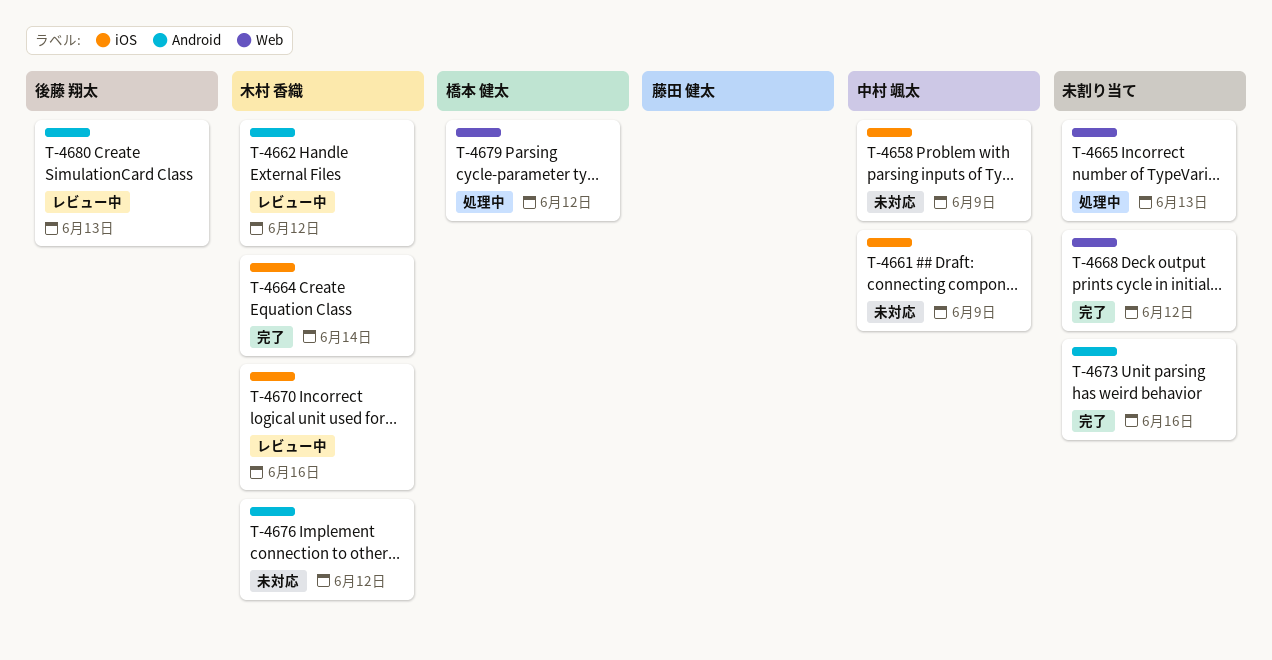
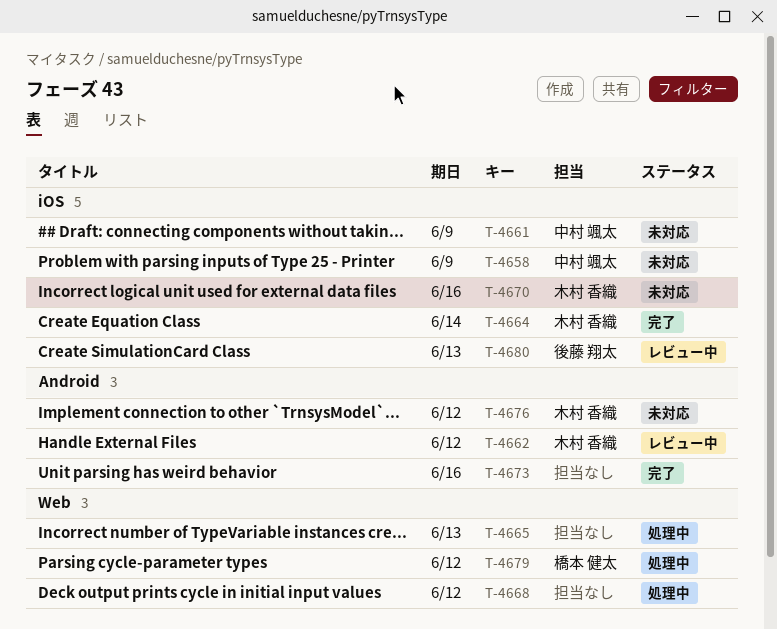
T-4668, status: 完了 -> 処理中
T-4670, status: レビュー中 -> 未対応
T-4680, label: Android -> iOS

